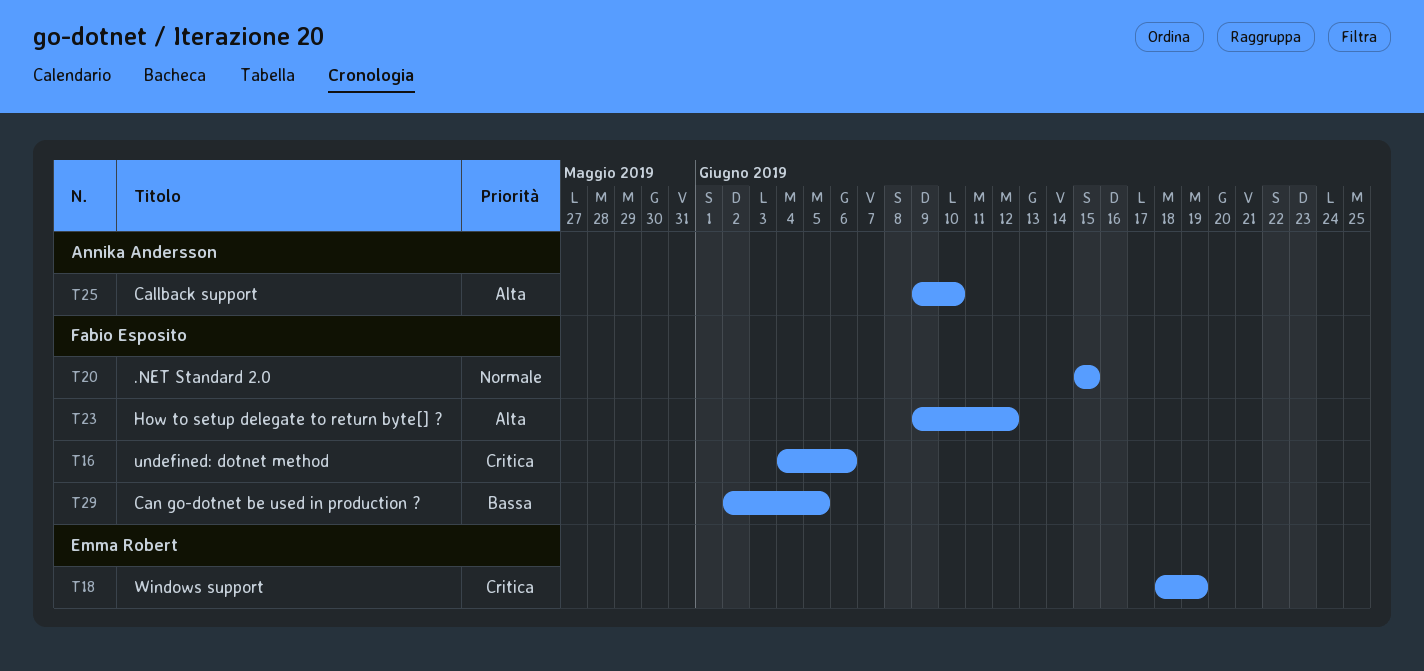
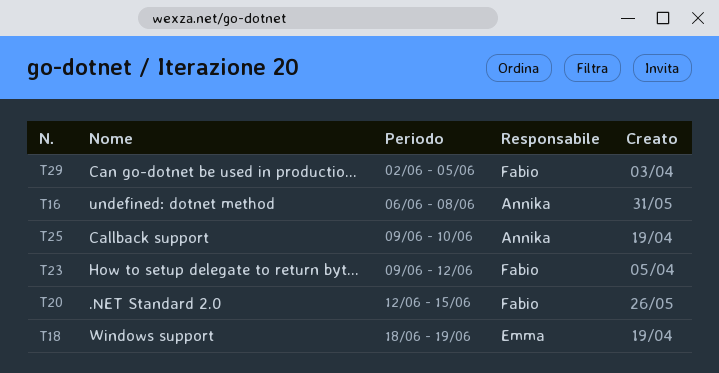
T16, owner: Fabio Esposito -> Annika Andersson
T16, start: Jun 4 -> Jun 6
T16, due: Jun 6 -> Jun 8
T20, start: Jun 15 -> Jun 12

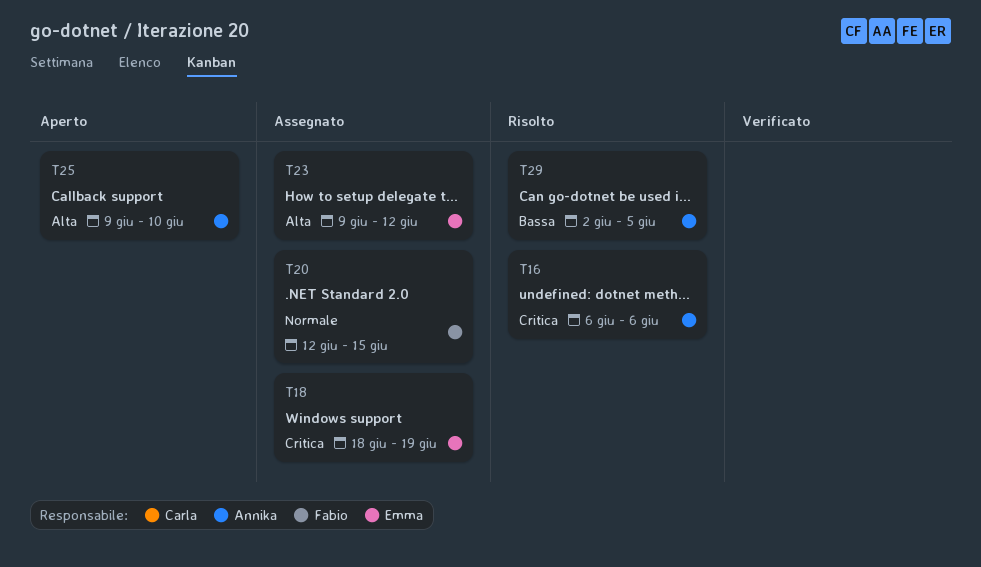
T16, due: Jun 8 -> Jun 6
T23, owner: Fabio -> Emma
T29, owner: Fabio -> Annika

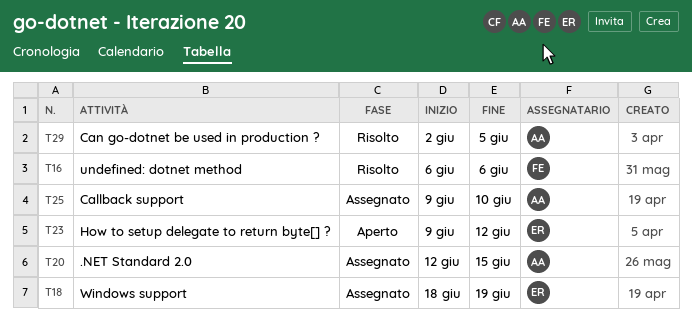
T16, owner: Annika -> Fabio
T20, owner: Fabio -> Annika
T23, status: Assegnato -> Aperto
T25, status: Aperto -> Assegnato

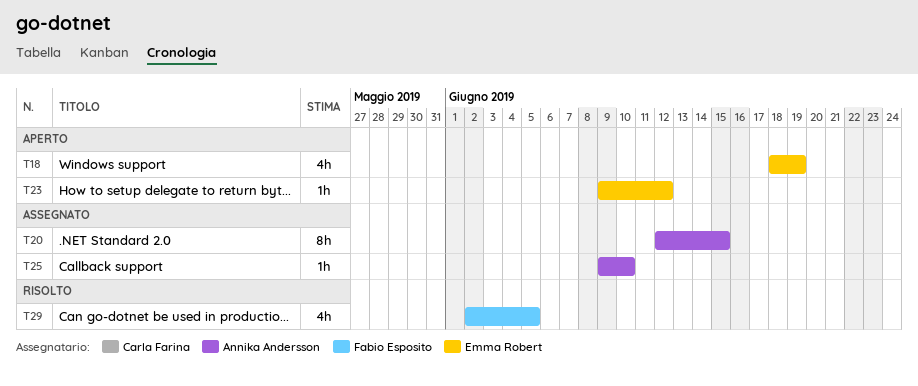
T16: present -> none
T18, status: Assegnato -> Aperto
T29, owner: Annika Andersson -> Fabio Esposito

